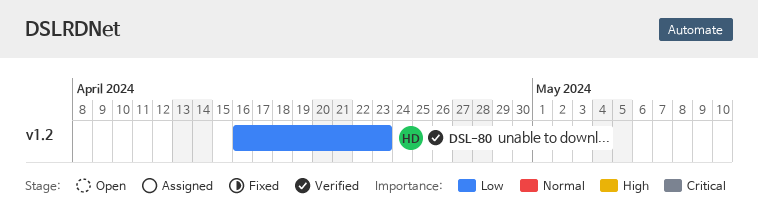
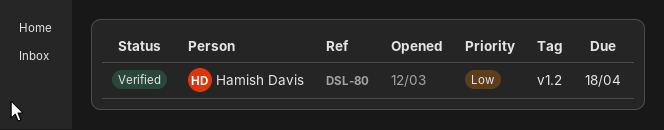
DSL-80, due: Apr 23 -> Apr 18

